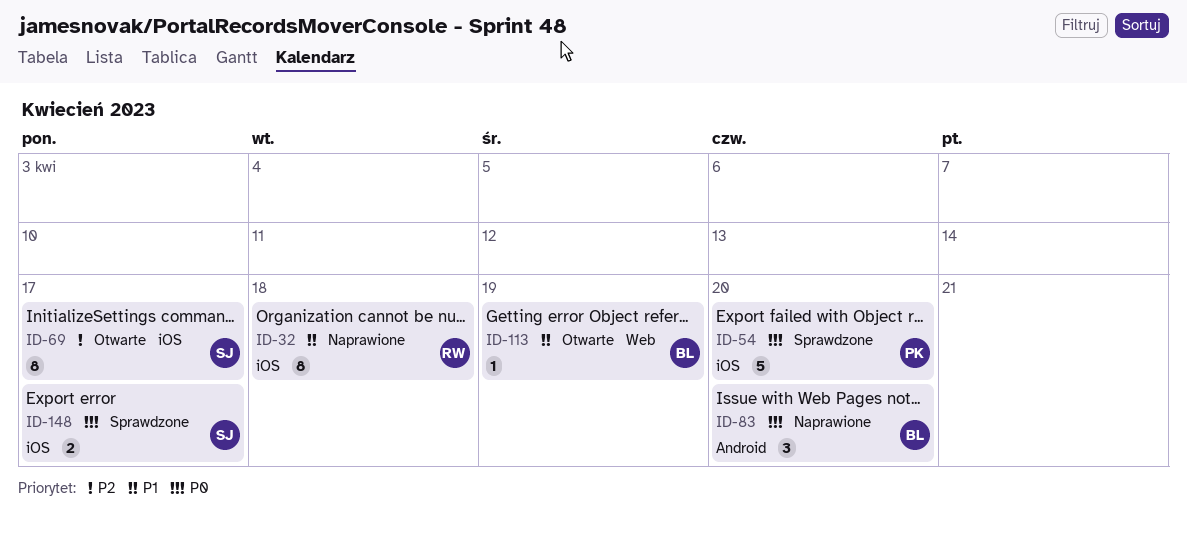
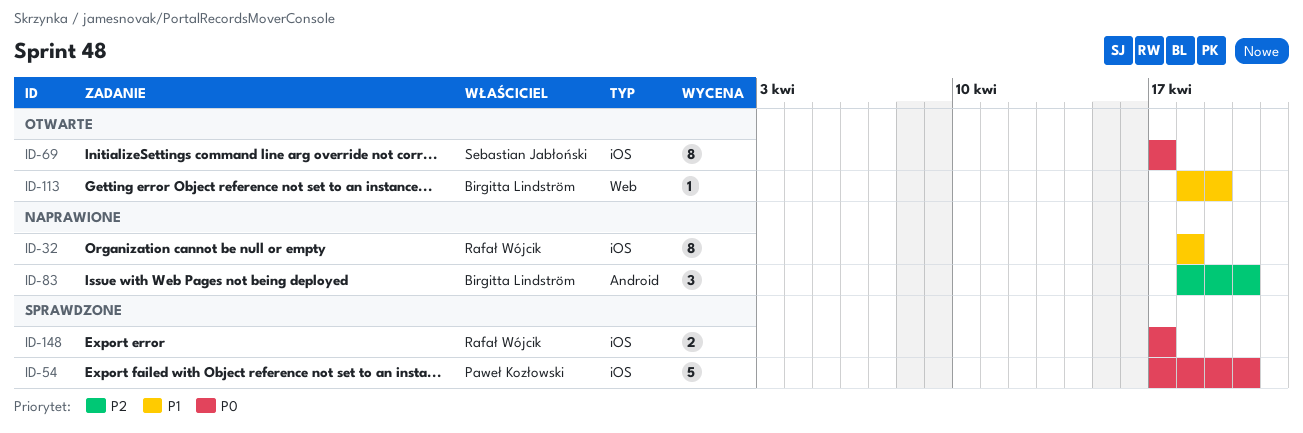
ID-69, priority: P2 -> P0
ID-83, priority: P0 -> P2
ID-148, owner: Sebastian Jabłoński -> Rafał Wójcik

